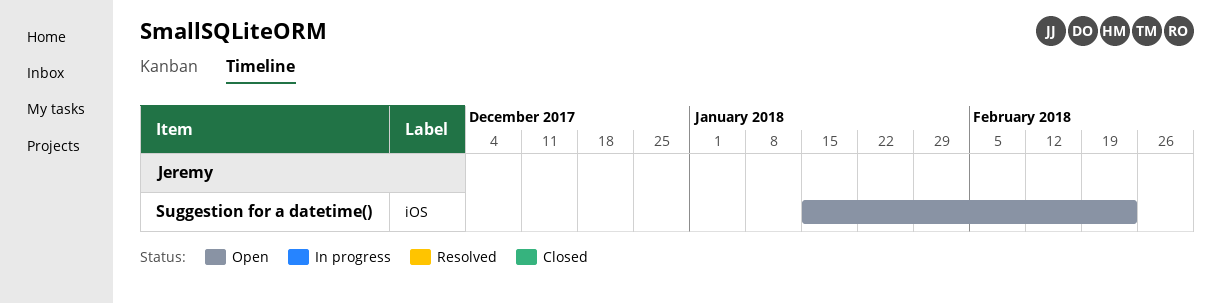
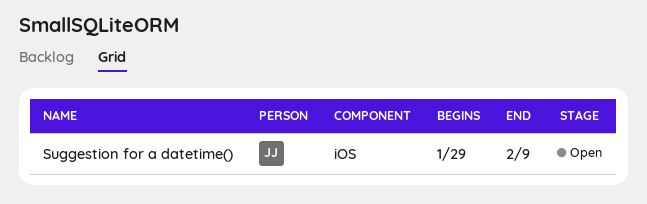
Suggestion for a datetime(), start: Jan 15 -> Jan 29
Suggestion for a datetime(), due: Feb 23 -> Feb 9

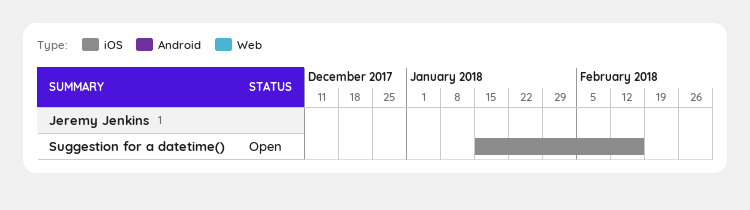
Suggestion for a datetime(), start: Jan 29 -> Jan 15
Suggestion for a datetime(), due: Feb 9 -> Feb 16

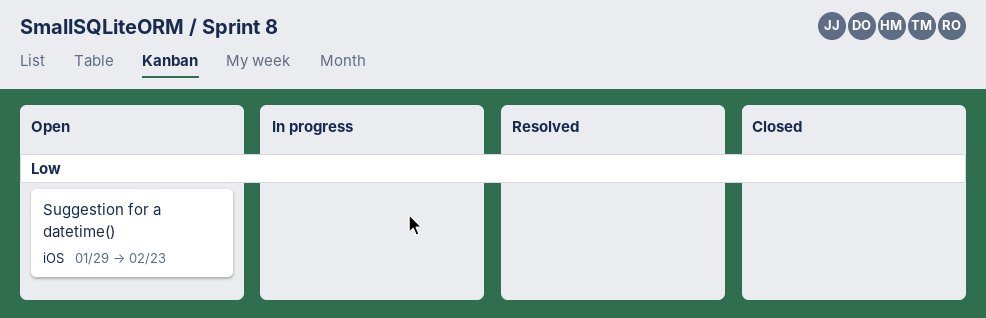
Suggestion for a datetime(), start: Jan 15 -> Jan 29
Suggestion for a datetime(), due: Feb 16 -> Feb 23

